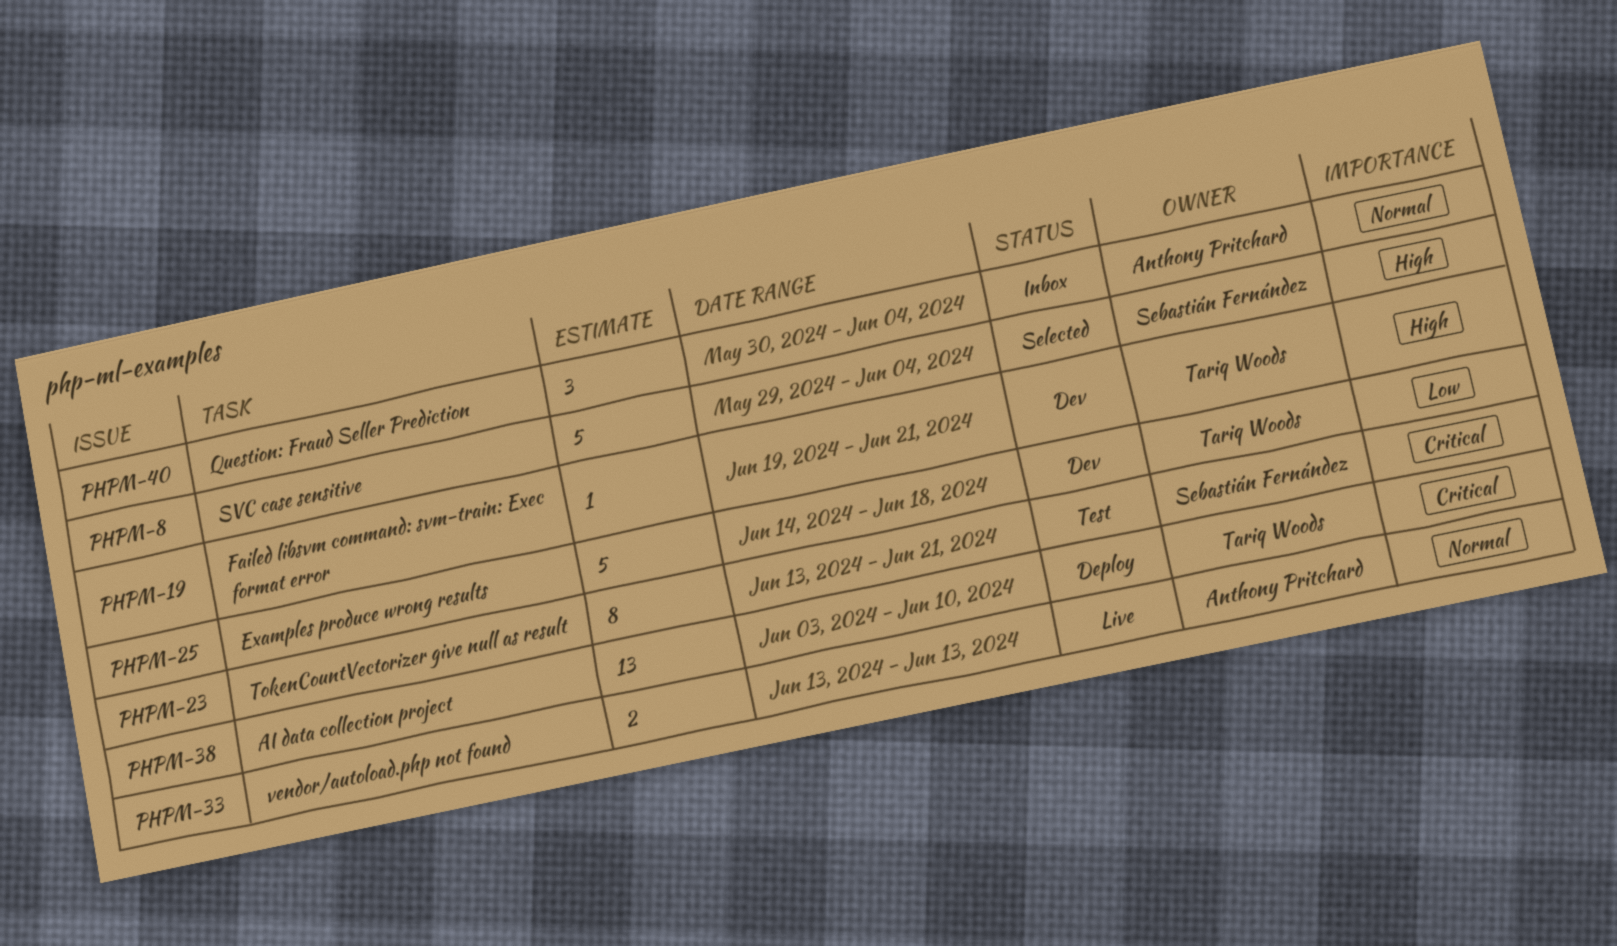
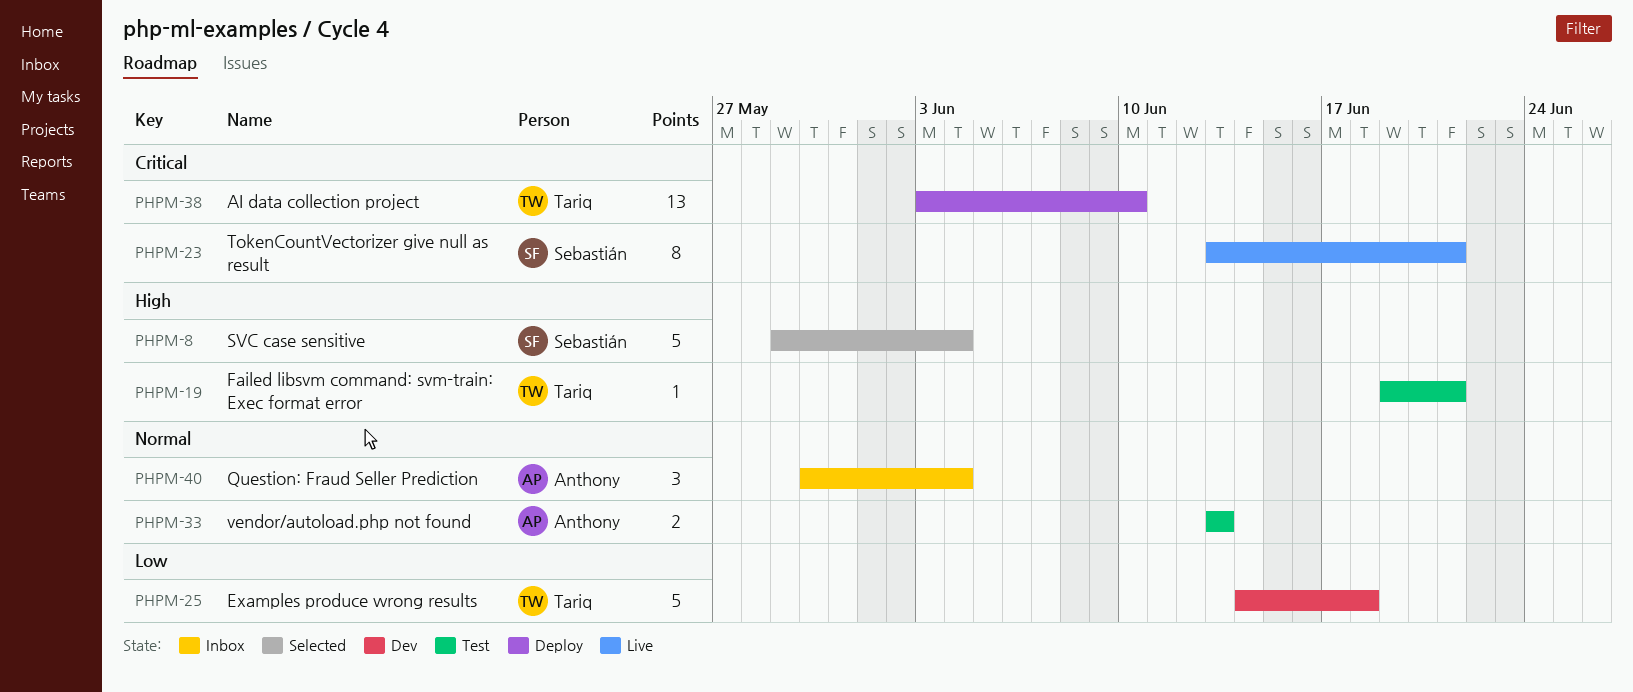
PHPM-19, status: Dev -> Test
PHPM-23, status: Test -> Live
PHPM-33, status: Live -> Test

